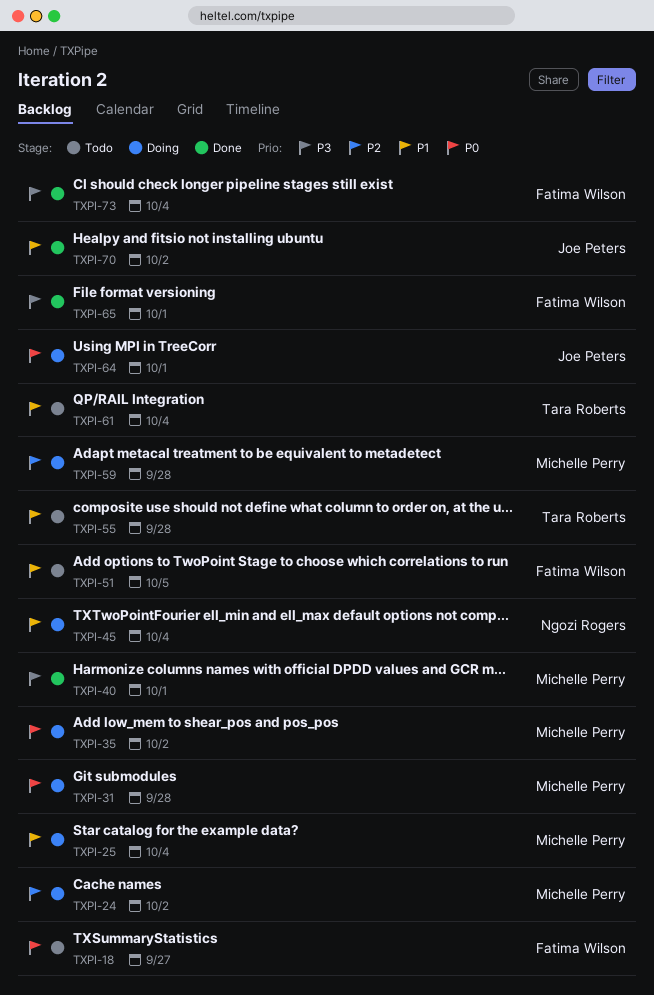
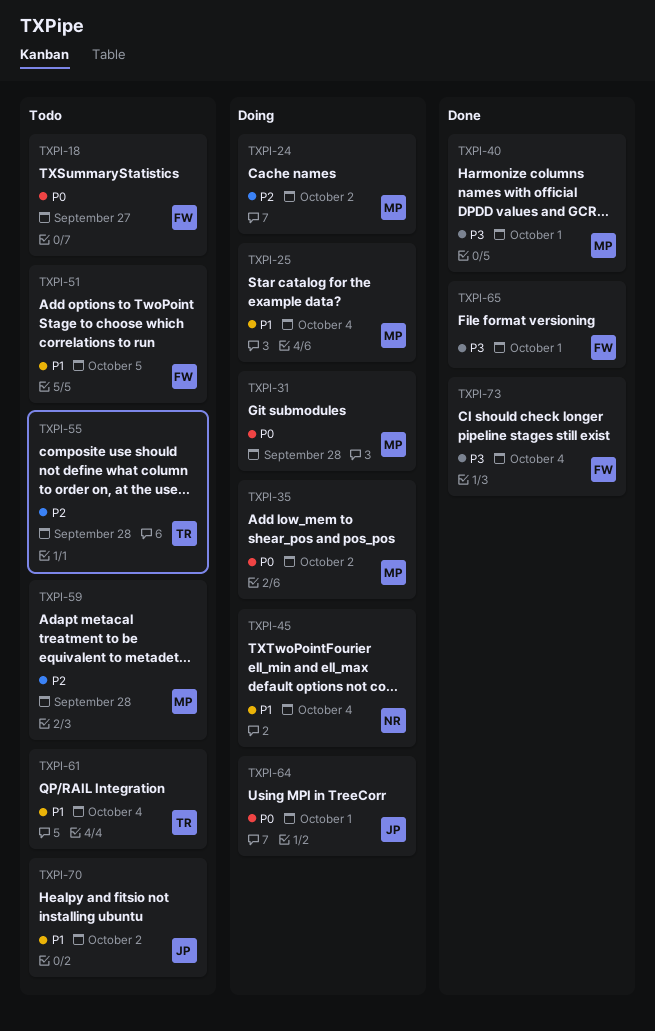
TXPI-55, priority: P1 -> P2
TXPI-59, status: Doing -> Todo
TXPI-70, status: Done -> Todo

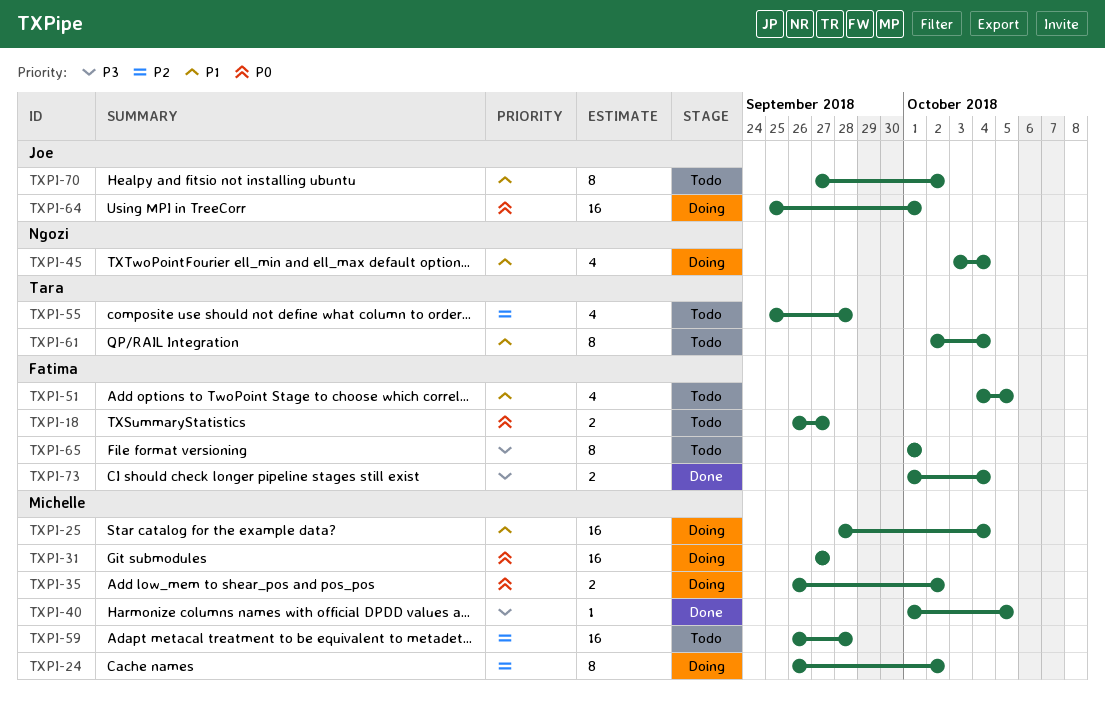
TXPI-31, due: Sep 28 -> Sep 27
TXPI-40, due: Oct 1 -> Oct 5
TXPI-65, status: Done -> Todo

